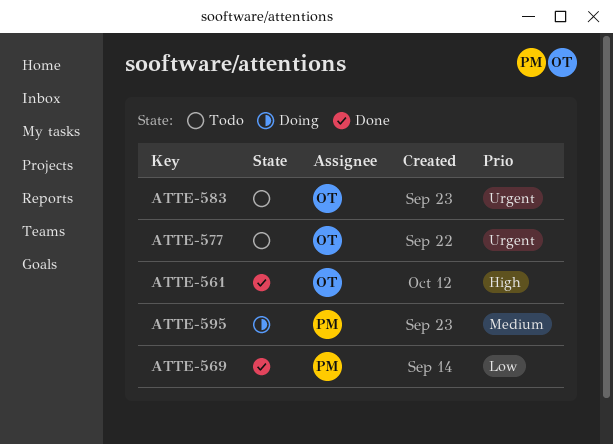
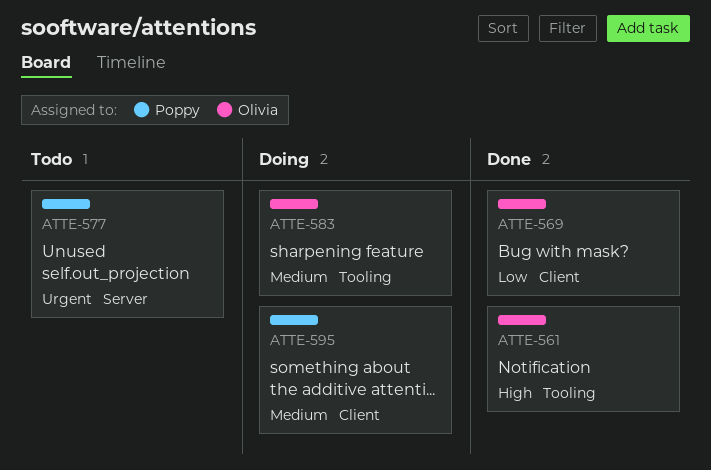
ATTE-569, owner: Poppy -> Olivia
ATTE-577, owner: Olivia -> Poppy
ATTE-583, status: Todo -> Doing
ATTE-583, priority: Urgent -> Medium

